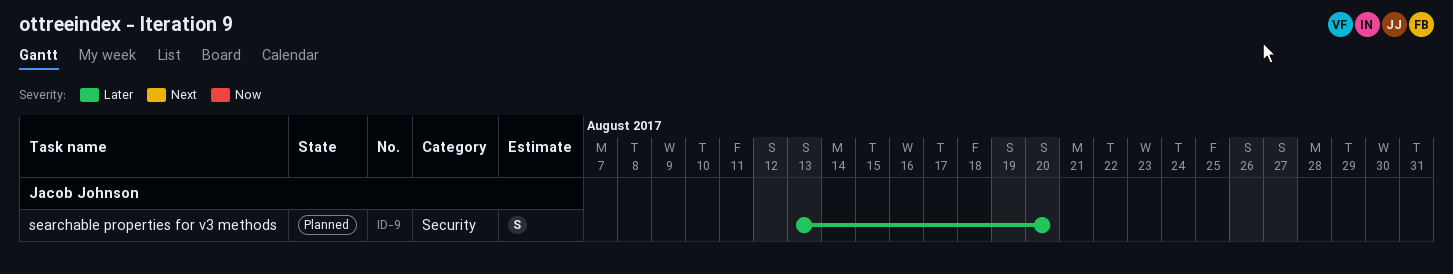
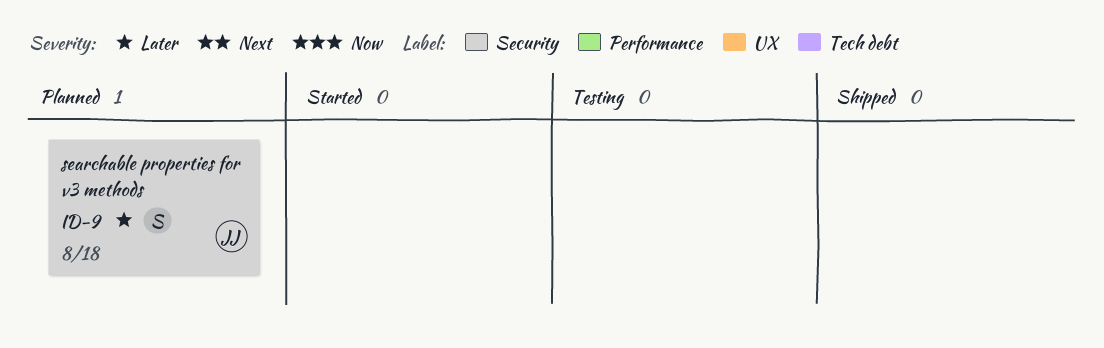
ID-9, due: Aug 20 -> Aug 18

